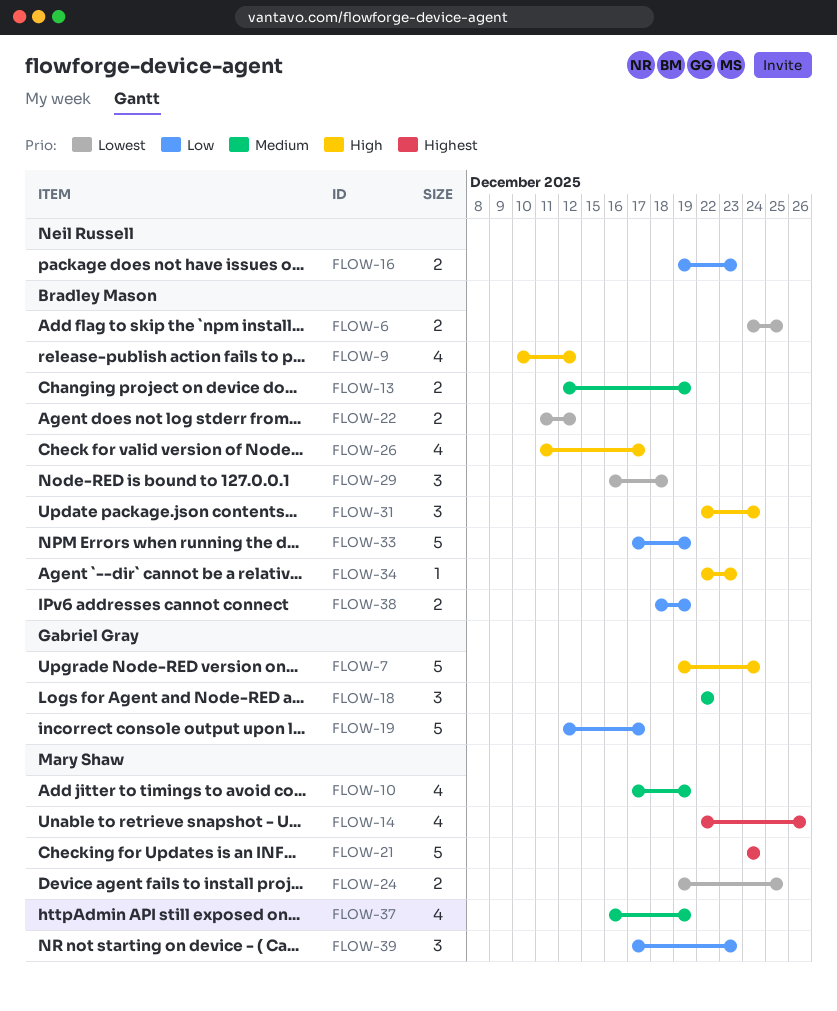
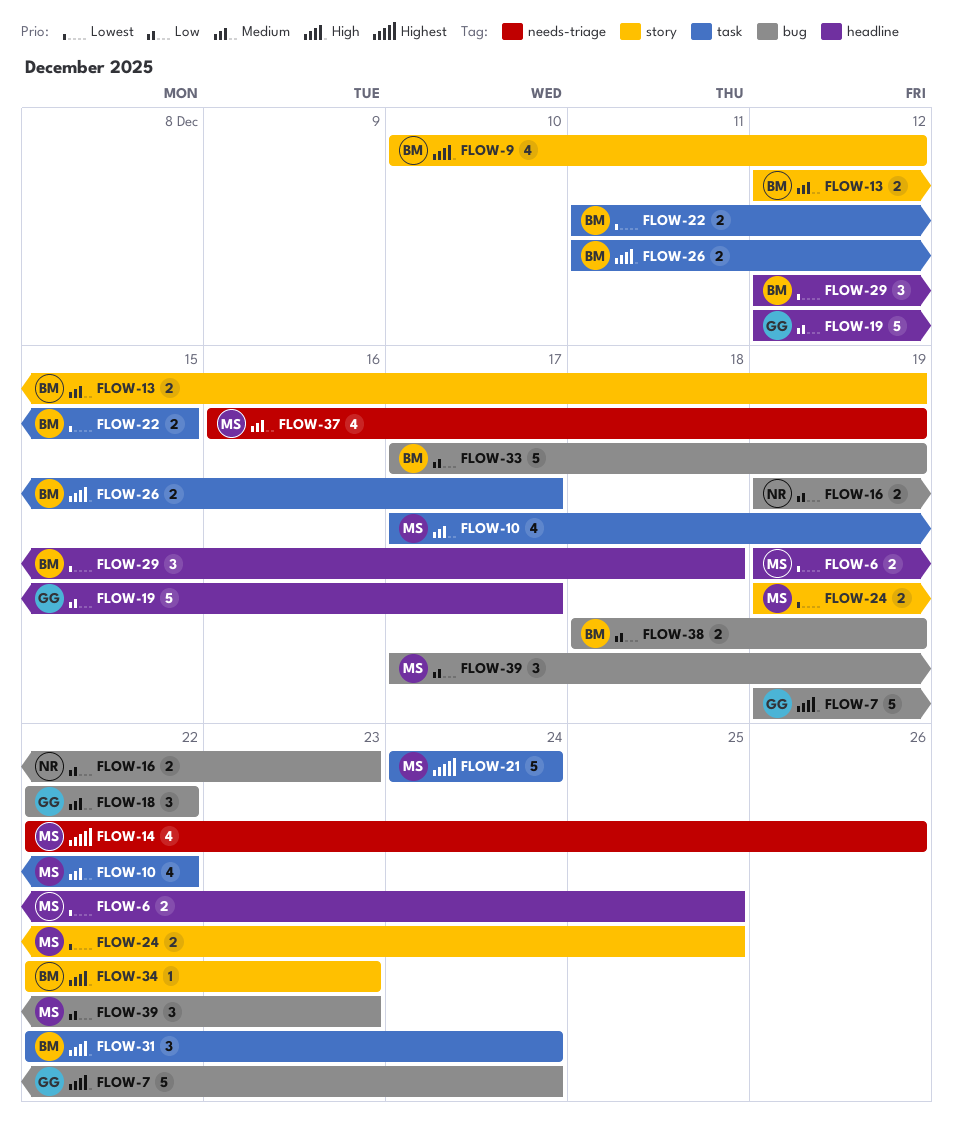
FLOW-6, owner: Bradley Mason -> Mary Shaw
FLOW-6, start: Dec 24 -> Dec 19
FLOW-10, due: Dec 19 -> Dec 22
FLOW-22, due: Dec 12 -> Dec 15
FLOW-26, estimate: 4 -> 2
FLOW-29, start: Dec 16 -> Dec 12

